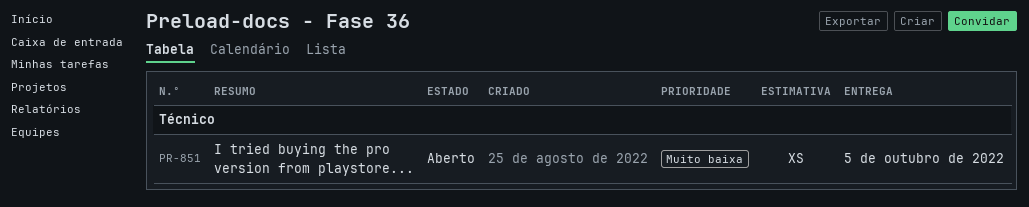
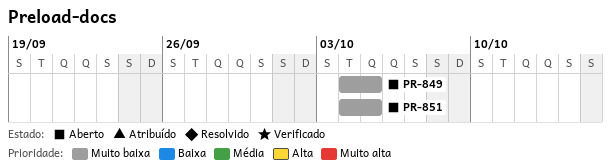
PR-849: none -> present

